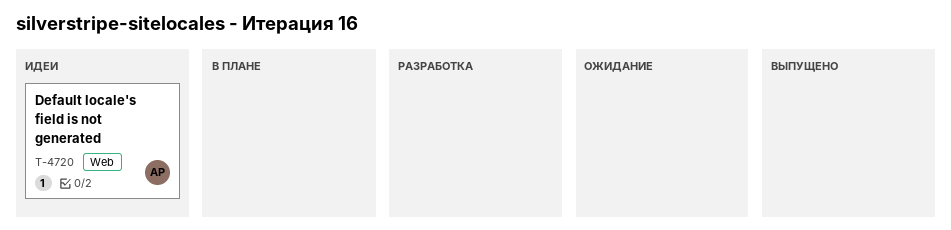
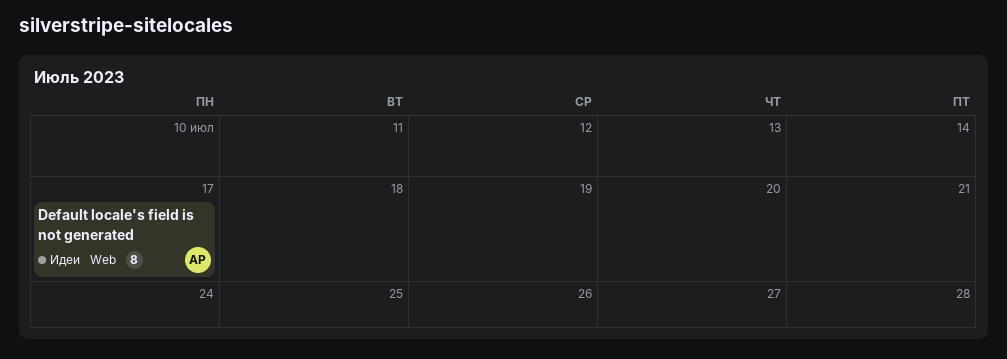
Default locale's field is not generated, estimate: 1 -> 8

